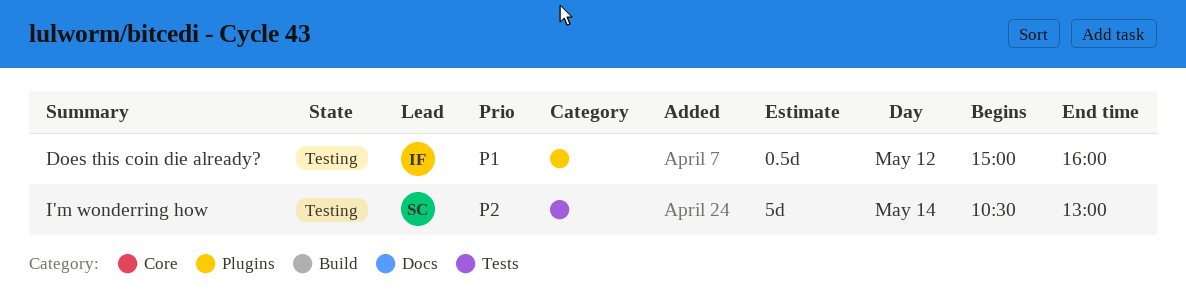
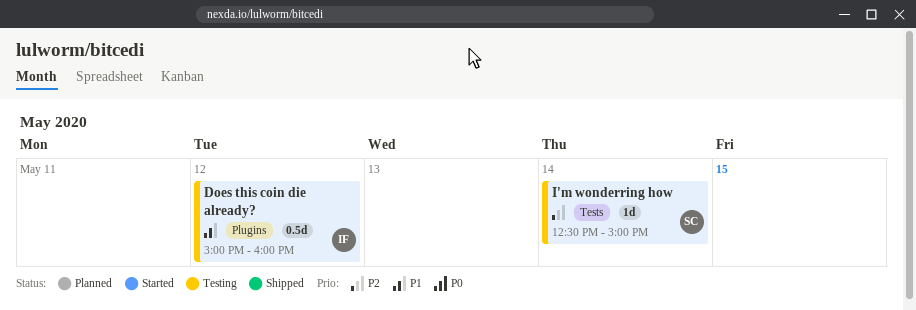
I'm wonderring how, estimate: 5d -> 1d
I'm wonderring how, begins: 10:30 -> 12:30
I'm wonderring how, ends: 13:00 -> 15:00

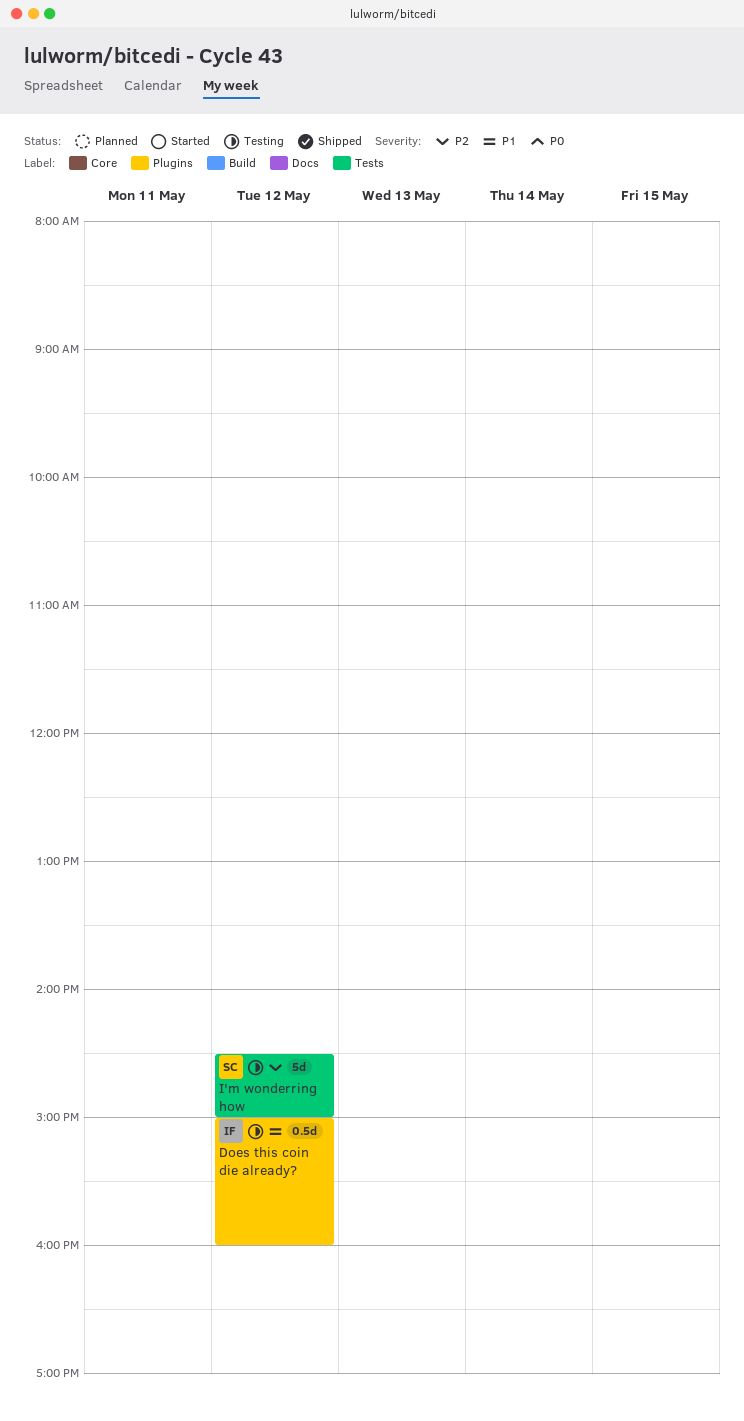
I'm wonderring how, estimate: 1d -> 5d
I'm wonderring how, day: May 14 -> May 12
I'm wonderring how, begins: 12:30 -> 14:30

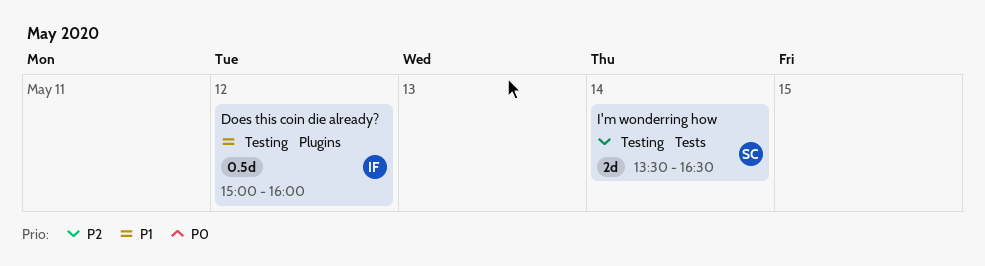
I'm wonderring how, estimate: 5d -> 2d
I'm wonderring how, day: May 12 -> May 14
I'm wonderring how, begins: 14:30 -> 13:30
I'm wonderring how, ends: 15:00 -> 16:30

